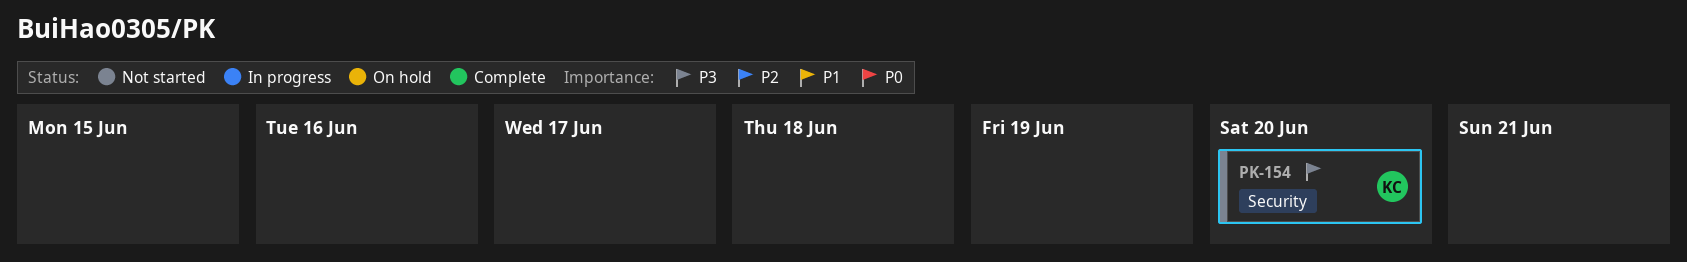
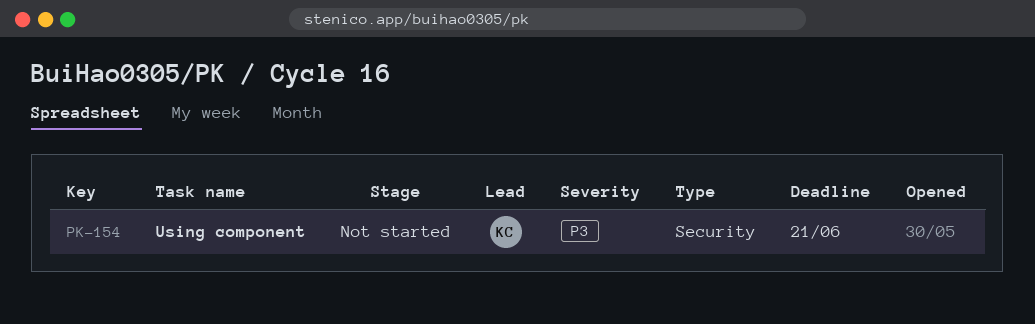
PK-154, due: Jun 20 -> Jun 21

